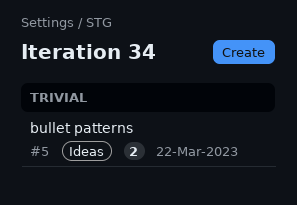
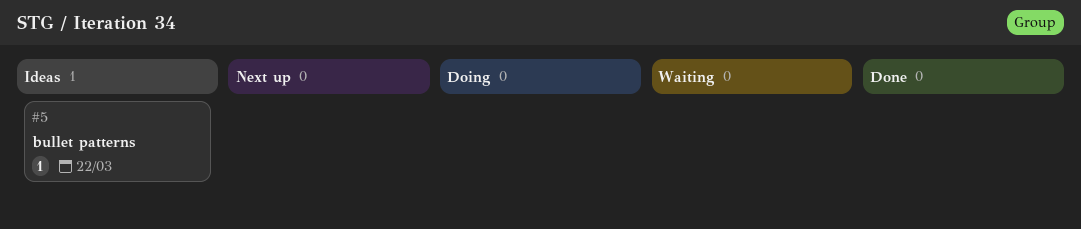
#5, estimate: 2 -> 1

